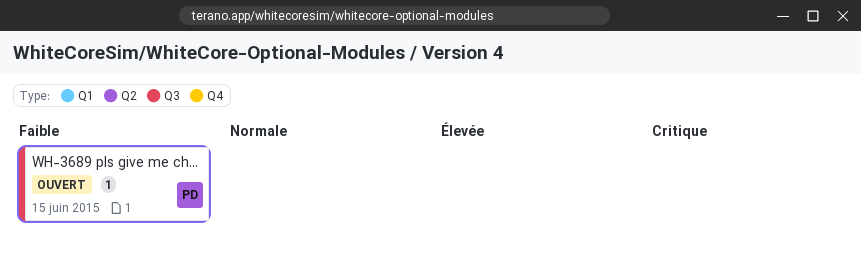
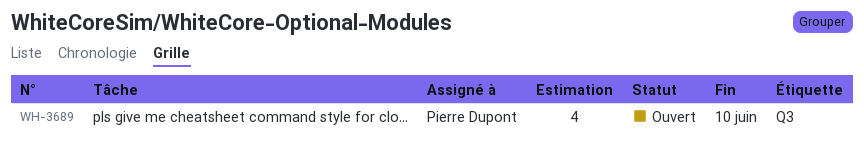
WH-3689, estimate: 1 -> 4
WH-3689, due: Jun 15 -> Jun 10

